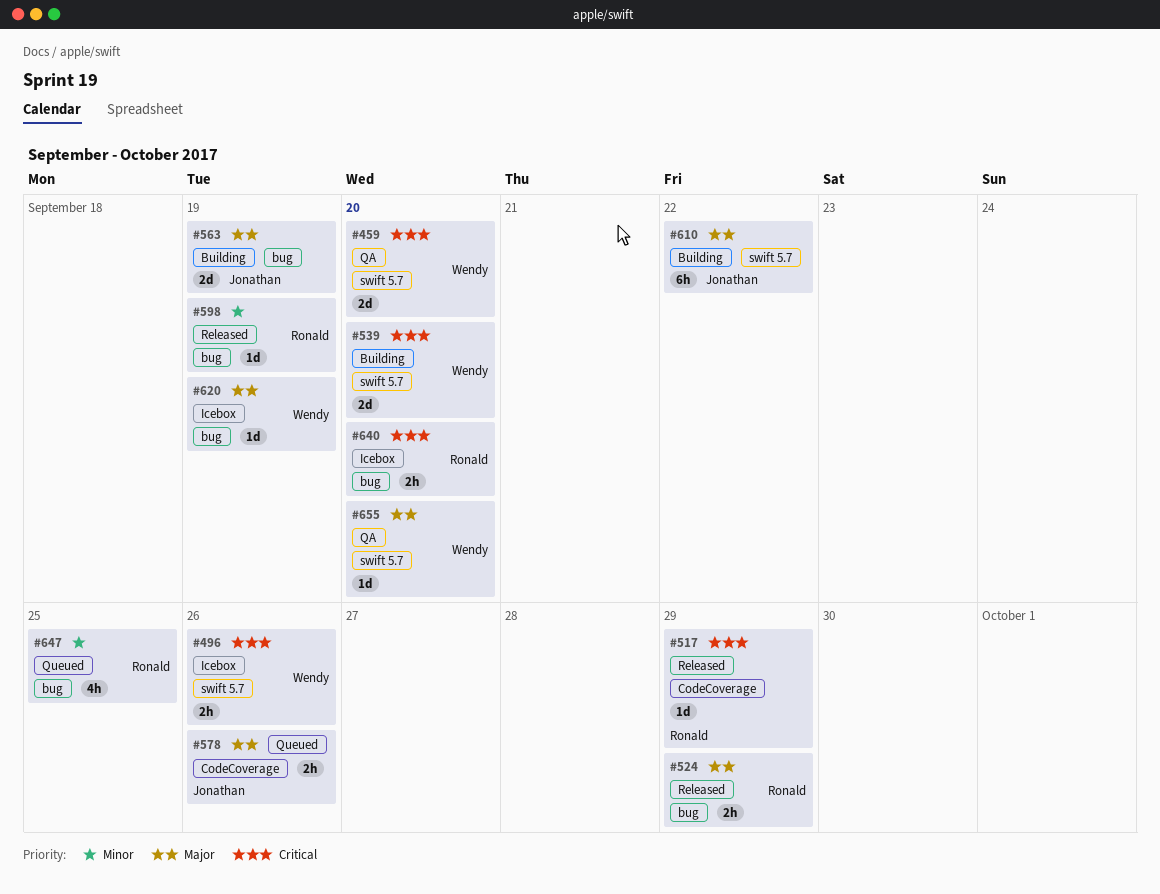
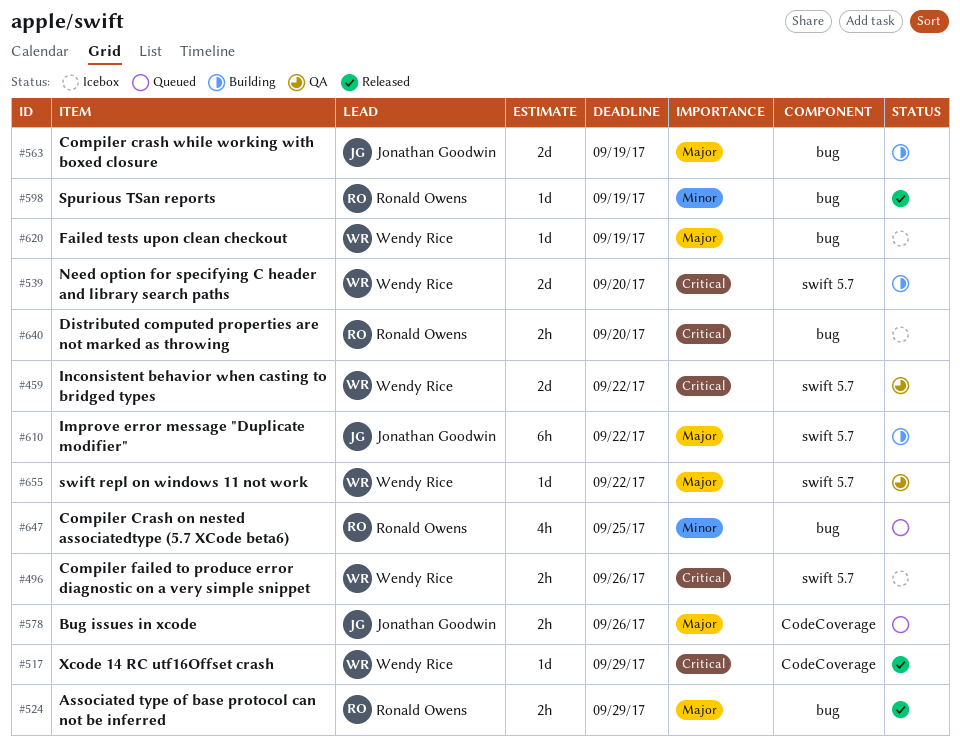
#459, due: Sep 20 -> Sep 22
#517, owner: Ronald Owens -> Wendy Rice
#655, due: Sep 20 -> Sep 22

